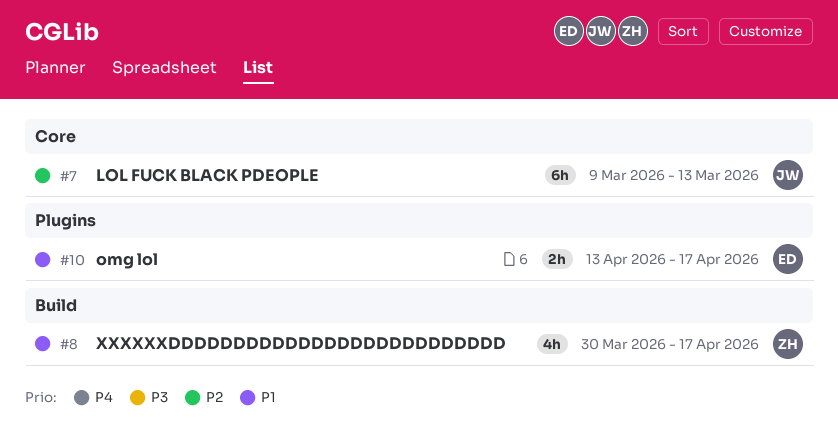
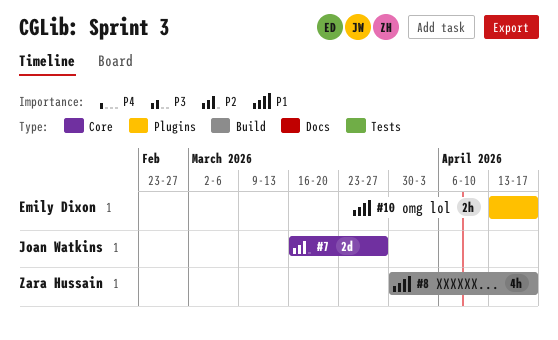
#7, estimate: 6h -> 2d
#7, start: Mar 9 -> Mar 16
#7, due: Mar 13 -> Mar 27

